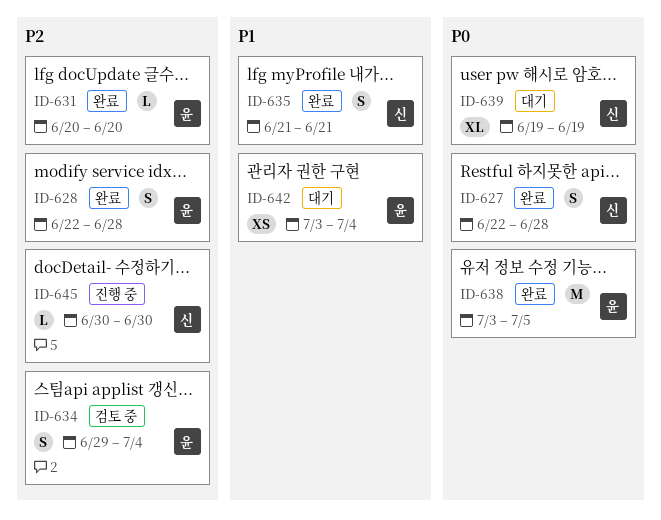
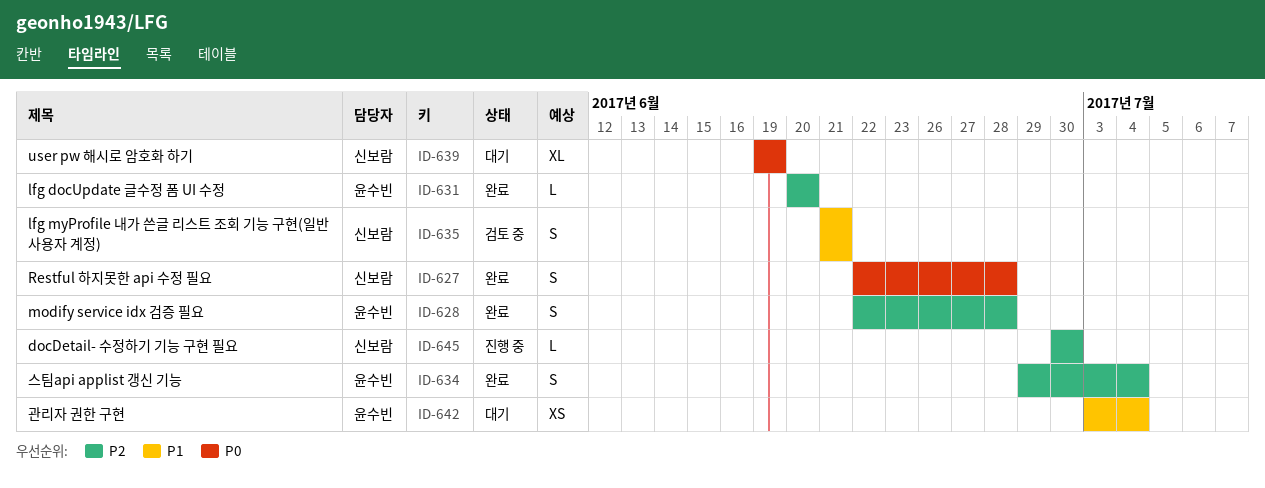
ID-634, status: 검토 중 -> 완료
ID-635, status: 완료 -> 검토 중
ID-638: present -> none

